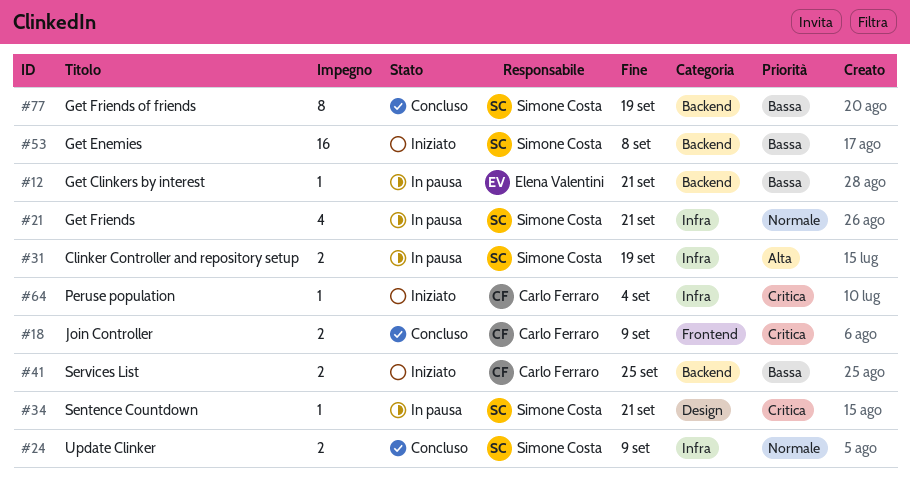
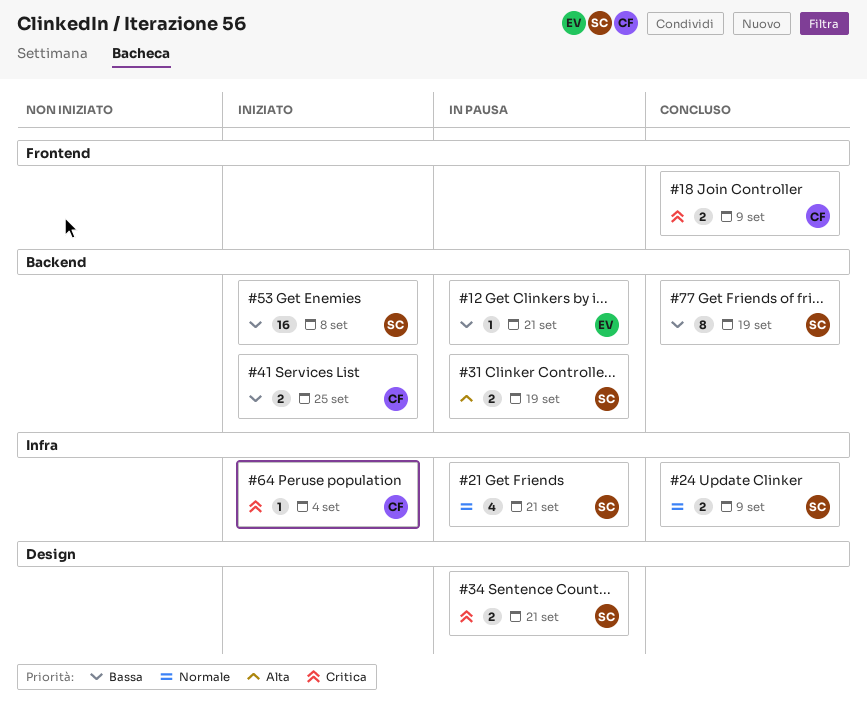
#31, label: Infra -> Backend
#34, estimate: 1 -> 2

